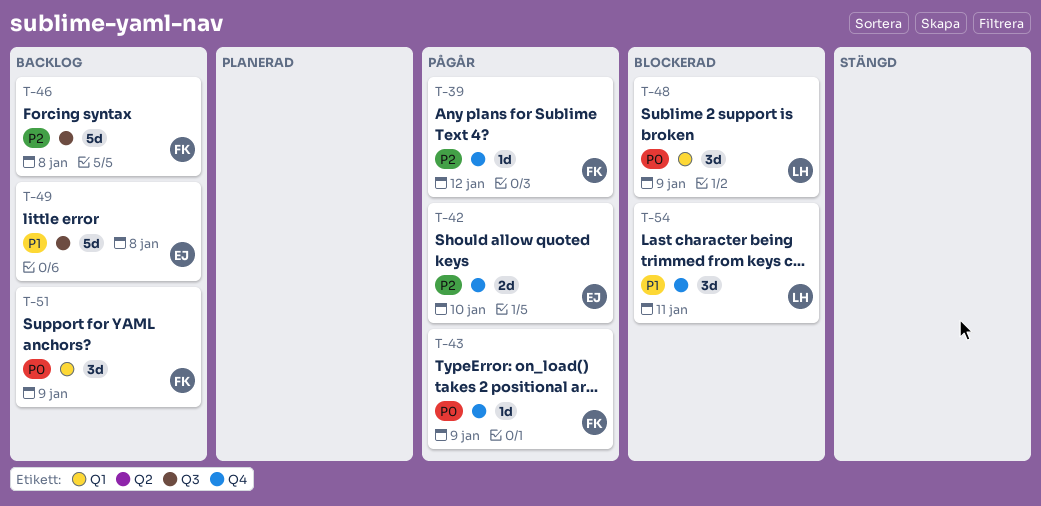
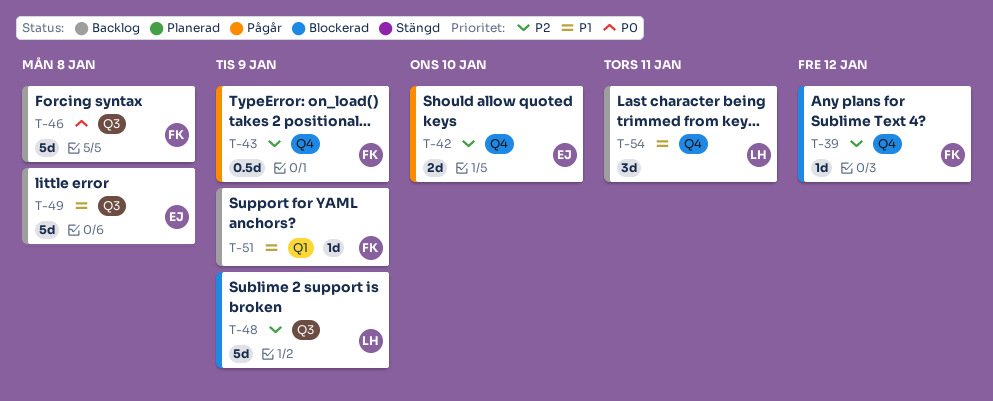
T-39, status: Pågår -> Blockerad
T-43, priority: P0 -> P2
T-43, estimate: 1d -> 0.5d
T-46, priority: P2 -> P0
T-48, priority: P0 -> P2
T-48, label: Q1 -> Q3
T-48, estimate: 3d -> 5d
T-51, priority: P0 -> P1
T-51, estimate: 3d -> 1d
T-54, status: Blockerad -> Backlog

